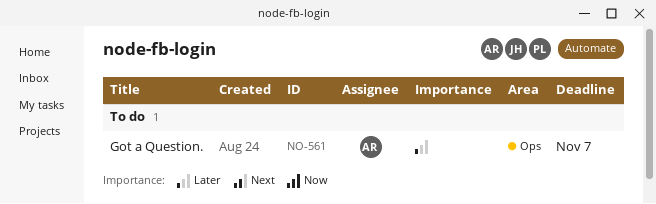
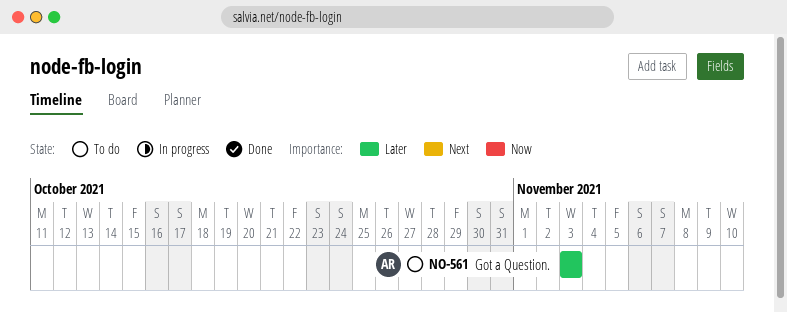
NO-561, due: Nov 7 -> Nov 3

